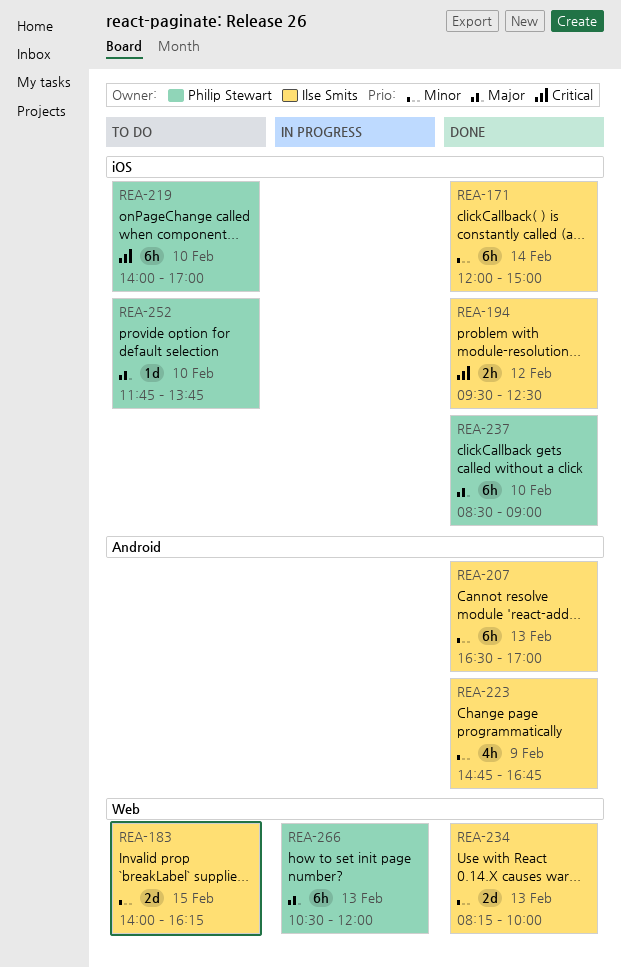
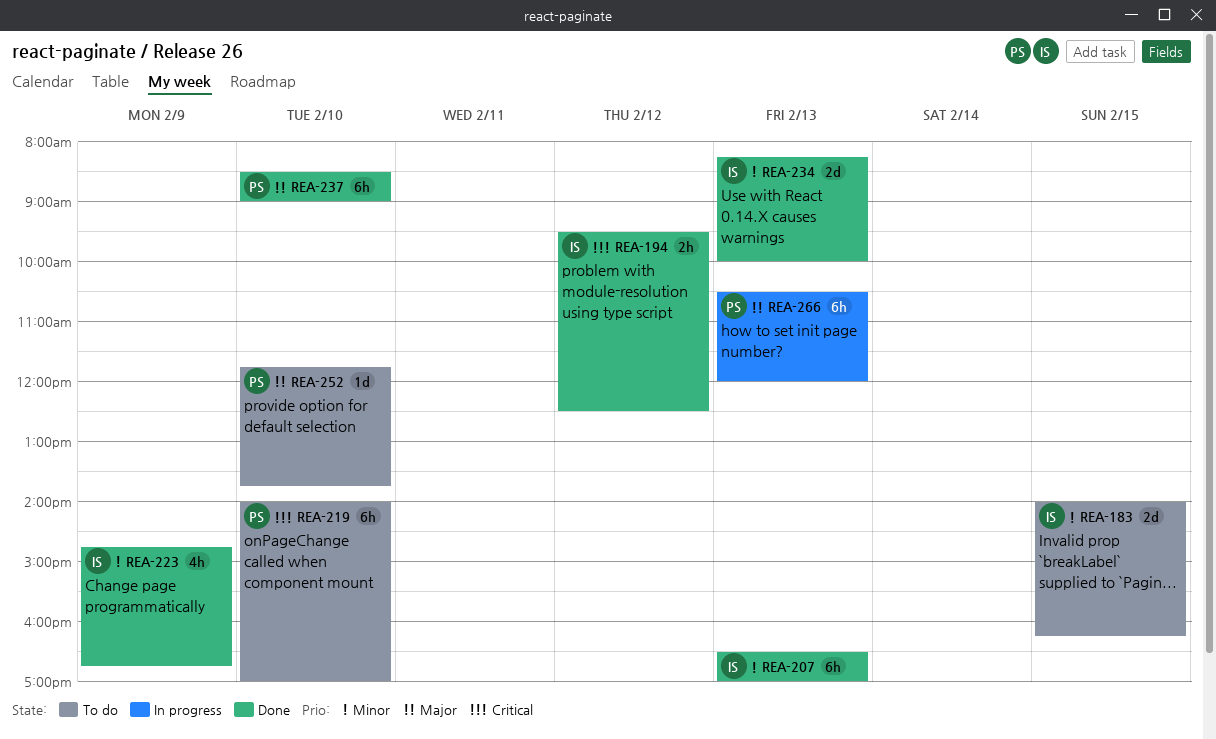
REA-171: present -> none

